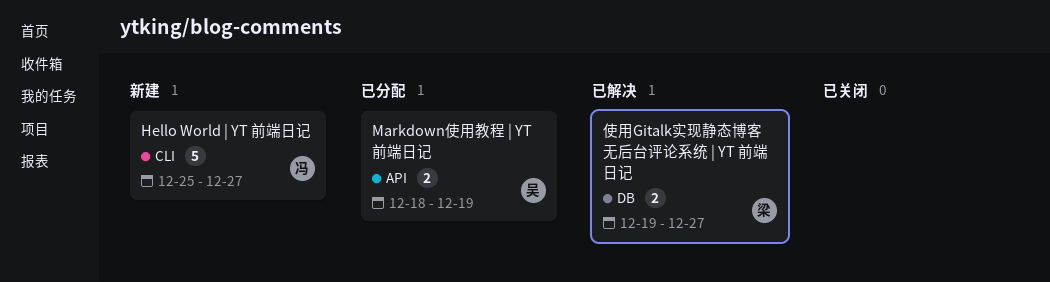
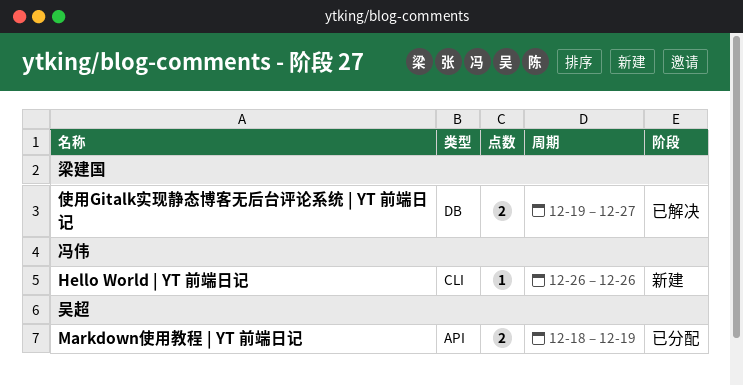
Hello World | YT 前端日记, estimate: 5 -> 1
Hello World | YT 前端日记, start: Dec 25 -> Dec 26
Hello World | YT 前端日记, due: Dec 27 -> Dec 26

